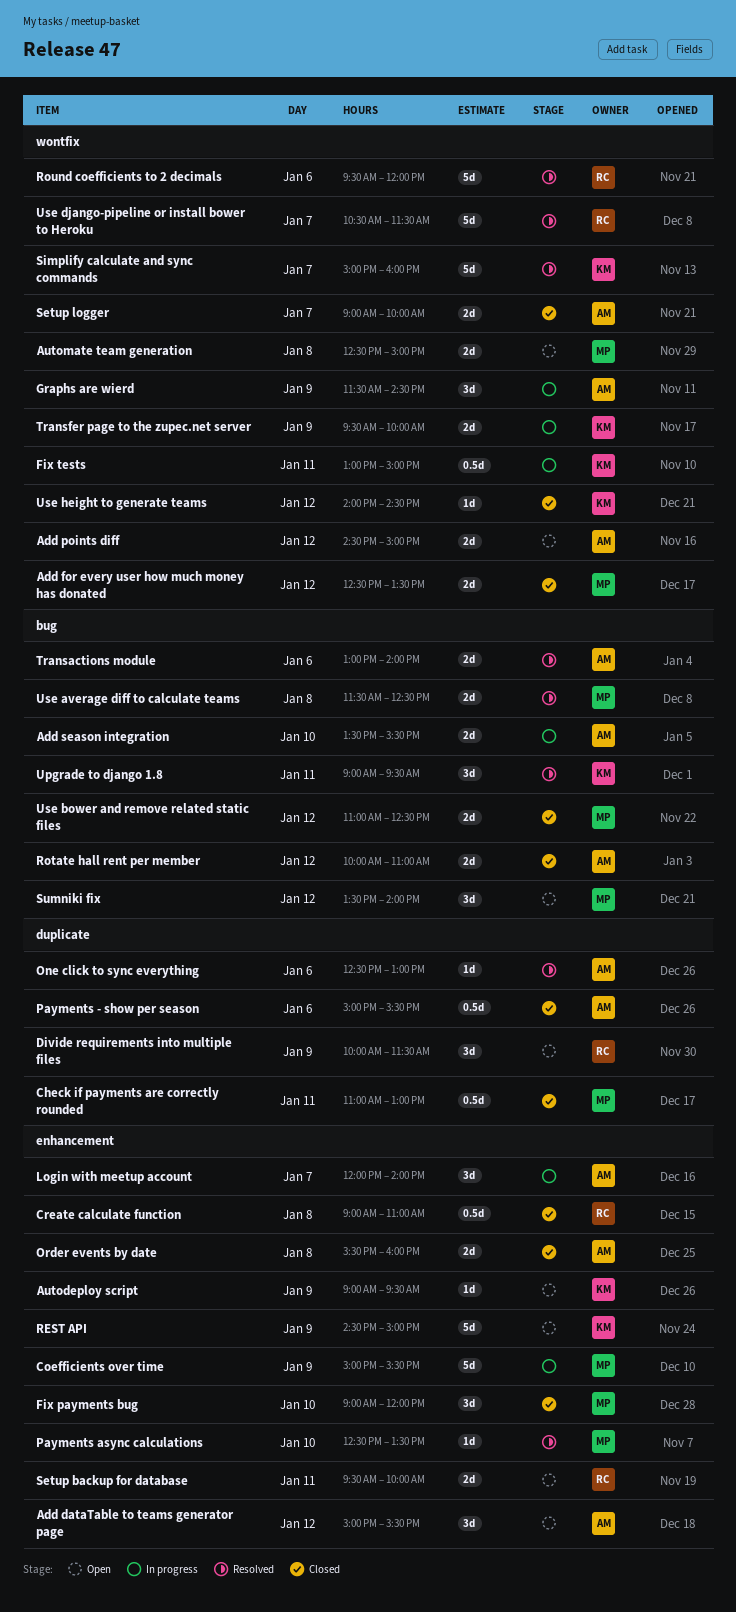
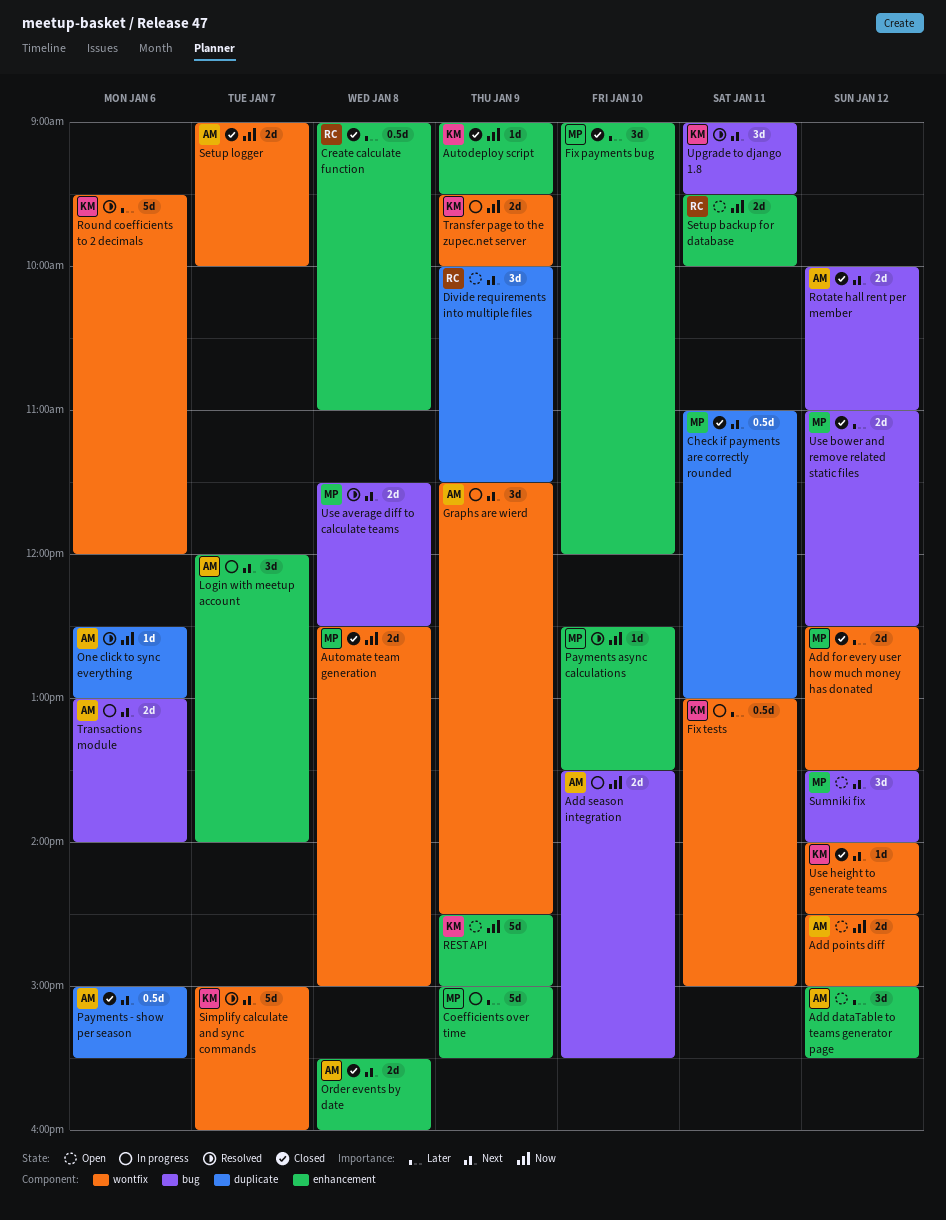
Autodeploy script, status: Open -> Closed
Automate team generation, status: Open -> Closed
Round coefficients to 2 decimals, owner: RC -> KM
Transactions module, status: Resolved -> In progress
Use django-pipeline or install bower to Heroku: present -> none

